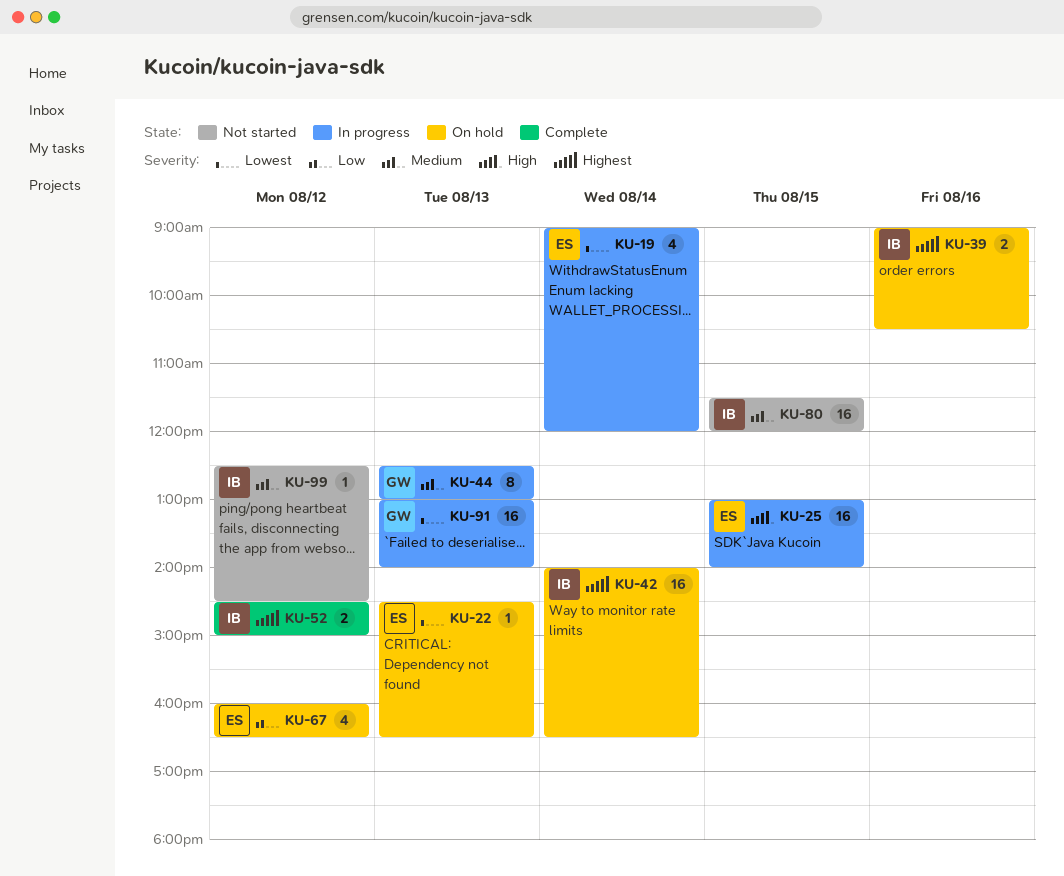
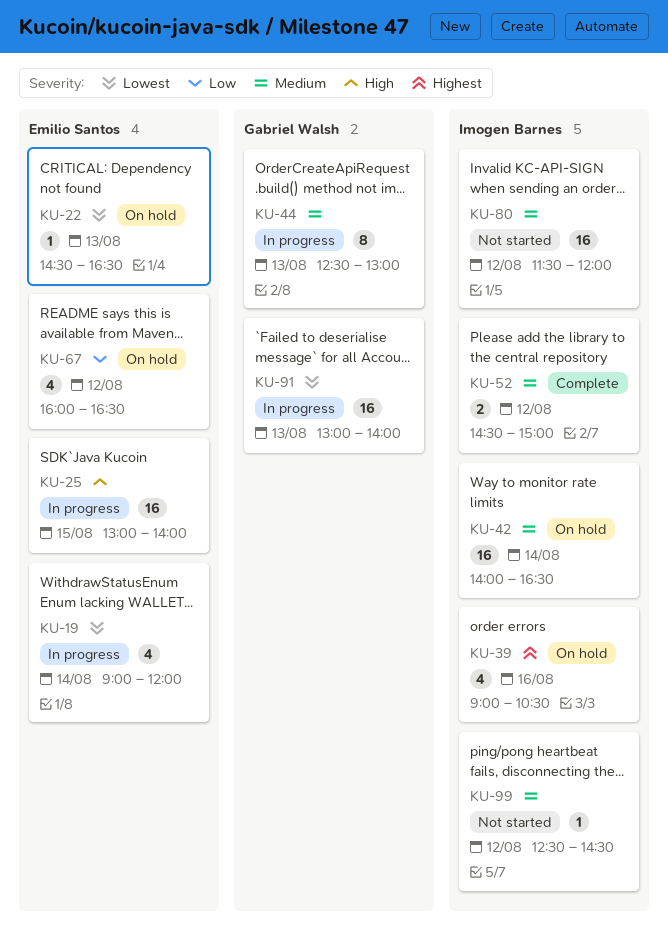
KU-39, estimate: 2 -> 4
KU-42, priority: Highest -> Medium
KU-52, priority: Highest -> Medium
KU-80, day: Aug 15 -> Aug 12

